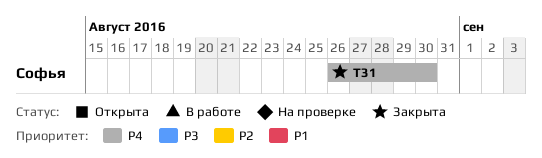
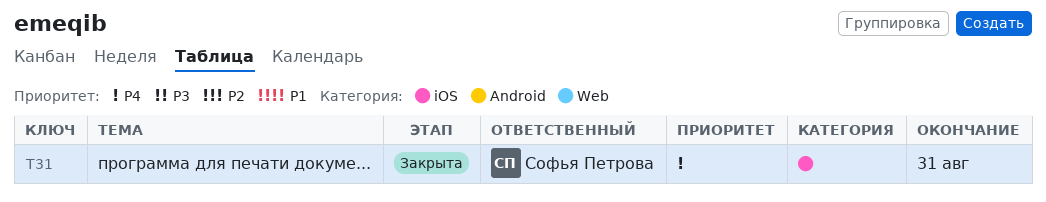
T31, due: Aug 30 -> Aug 31

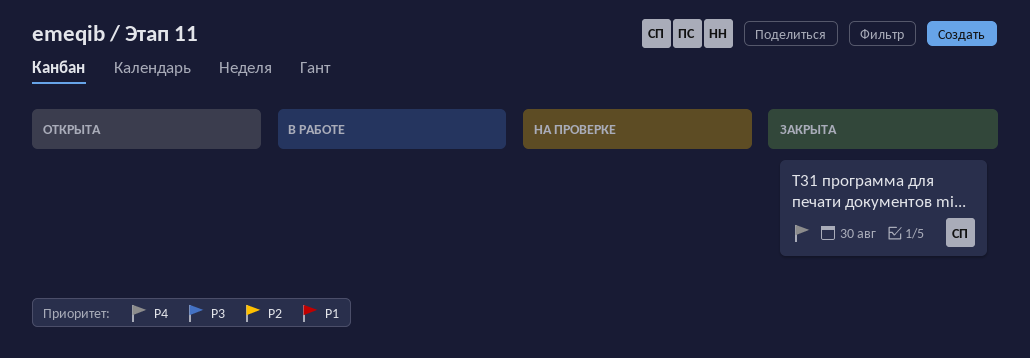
T31, due: Aug 31 -> Aug 30

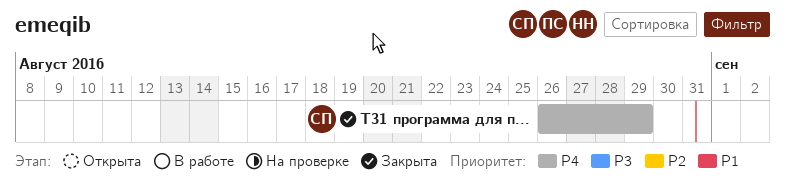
T31, due: Aug 30 -> Aug 29

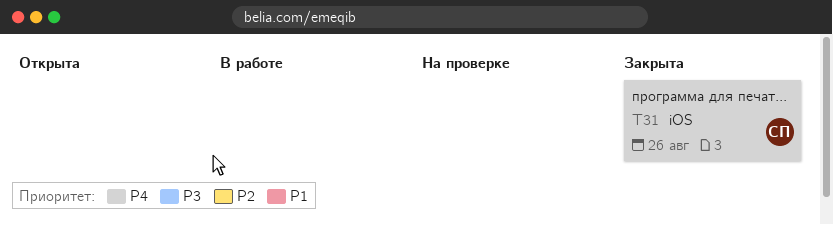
T31, due: Aug 29 -> Aug 26

